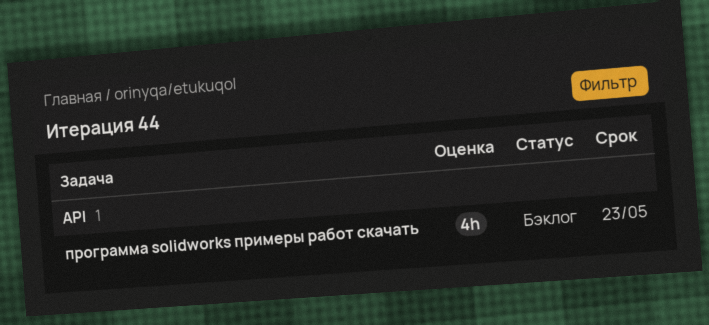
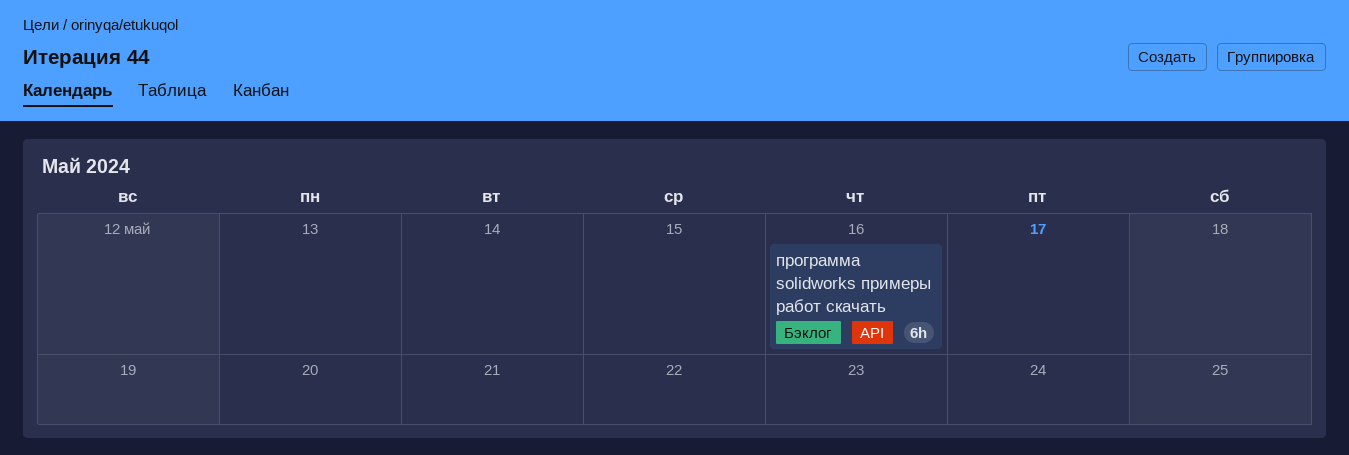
программа solidworks примеры работ скачать, estimate: 4h -> 6h
программа solidworks примеры работ скачать, due: May 23 -> May 16

